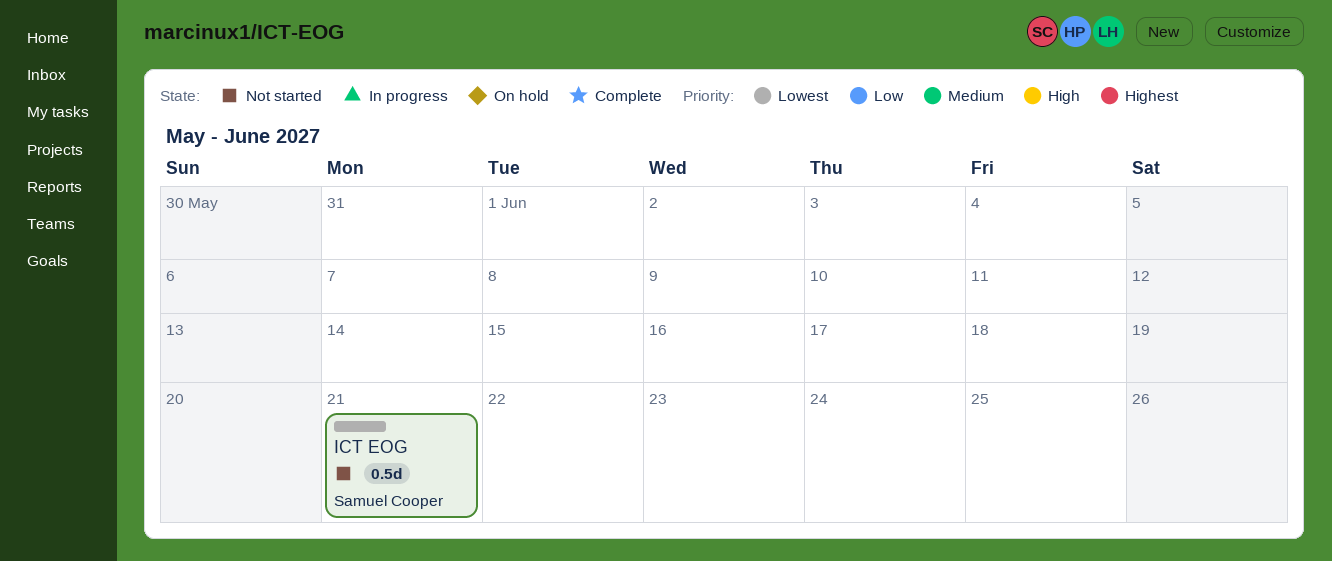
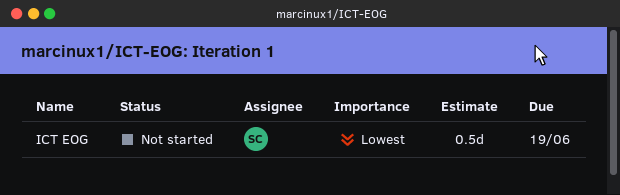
ICT EOG, due: Jun 21 -> Jun 19

